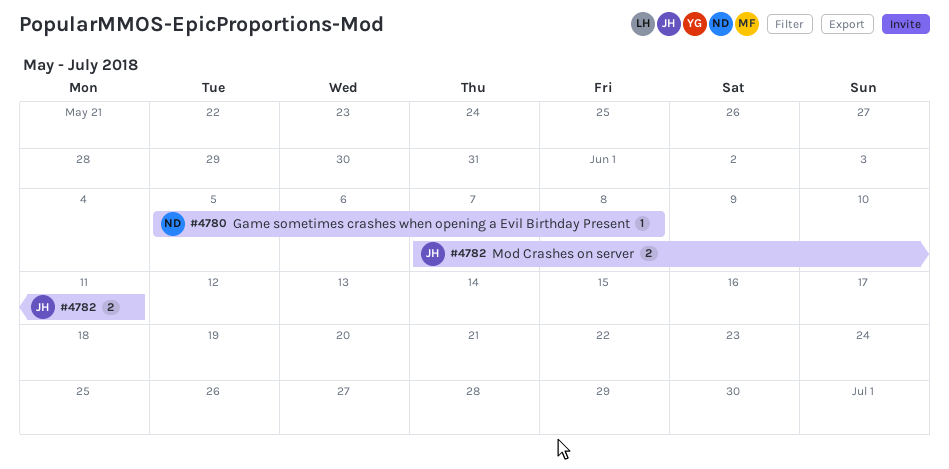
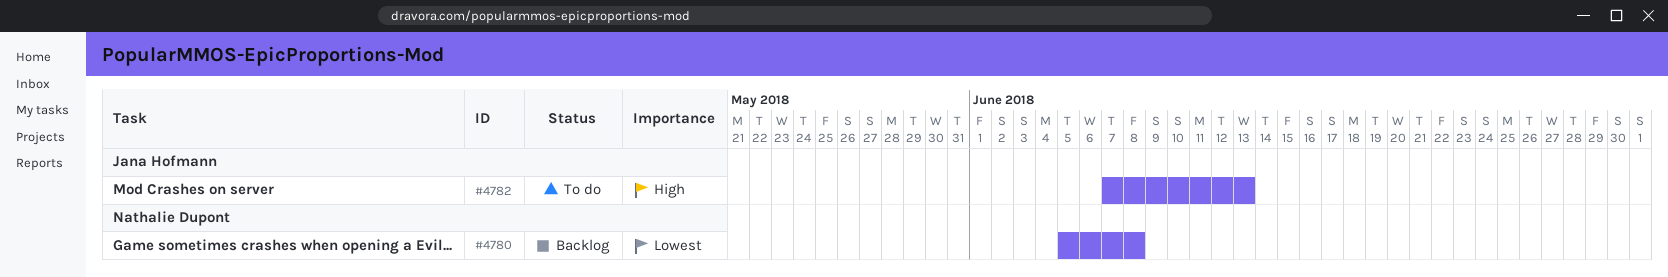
#4782, due: Jun 11 -> Jun 13

